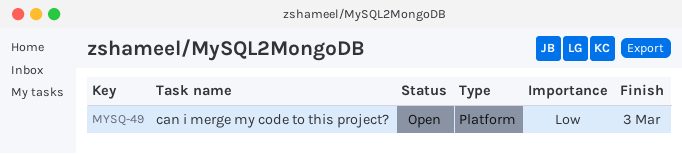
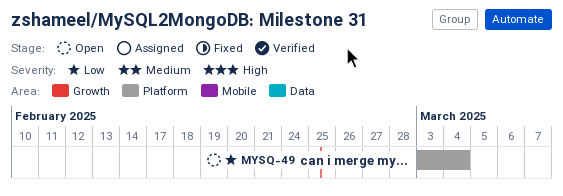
MYSQ-49, due: Mar 3 -> Mar 4

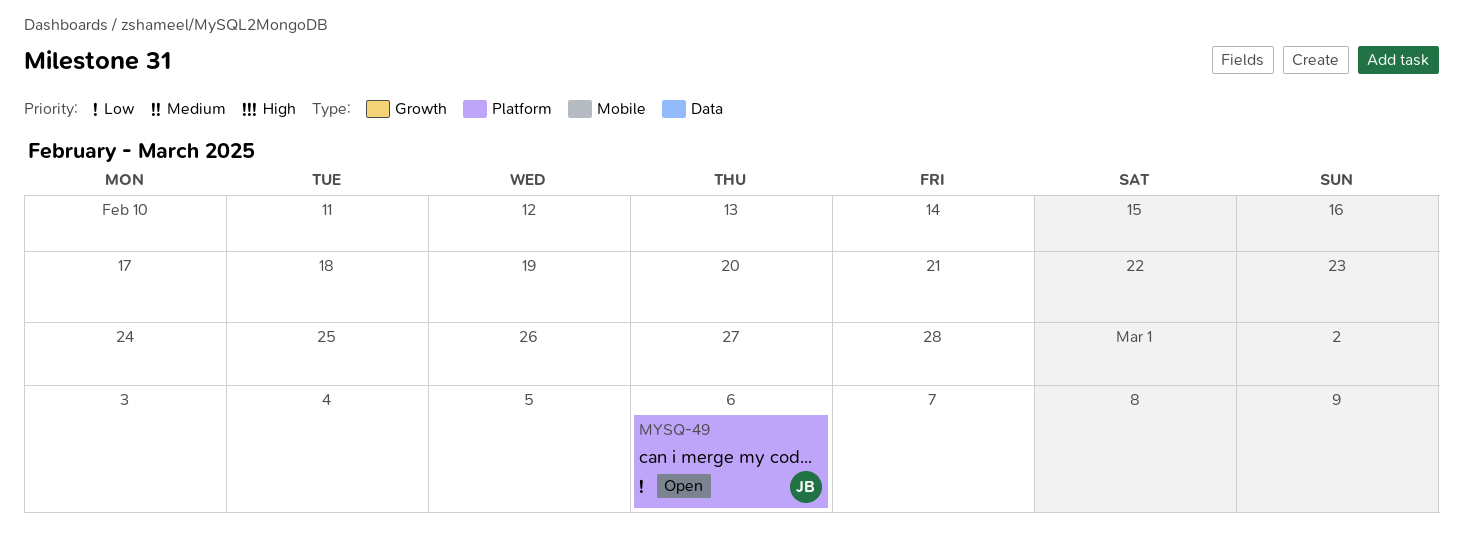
MYSQ-49, due: Mar 4 -> Mar 6

